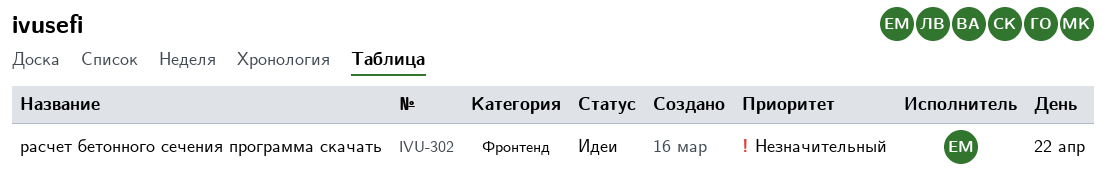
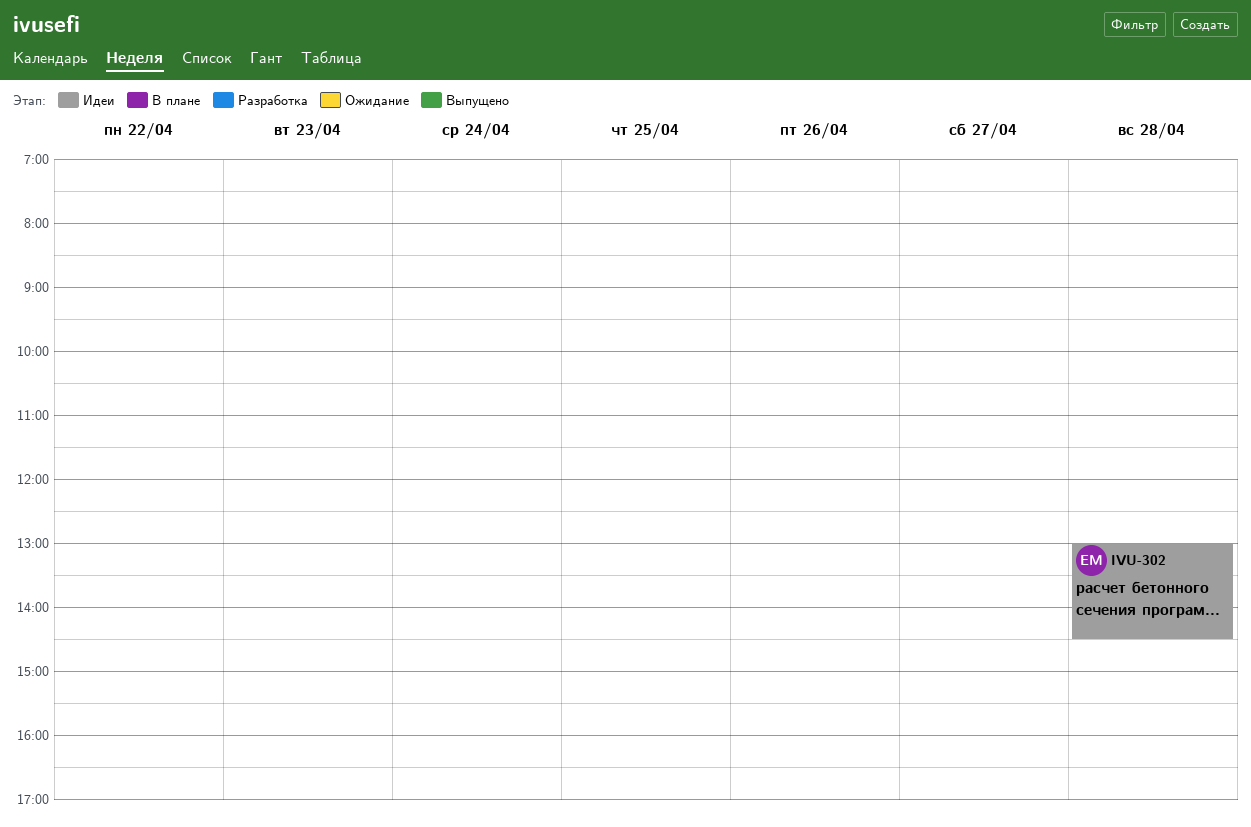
IVU-302, day: Apr 22 -> Apr 28

